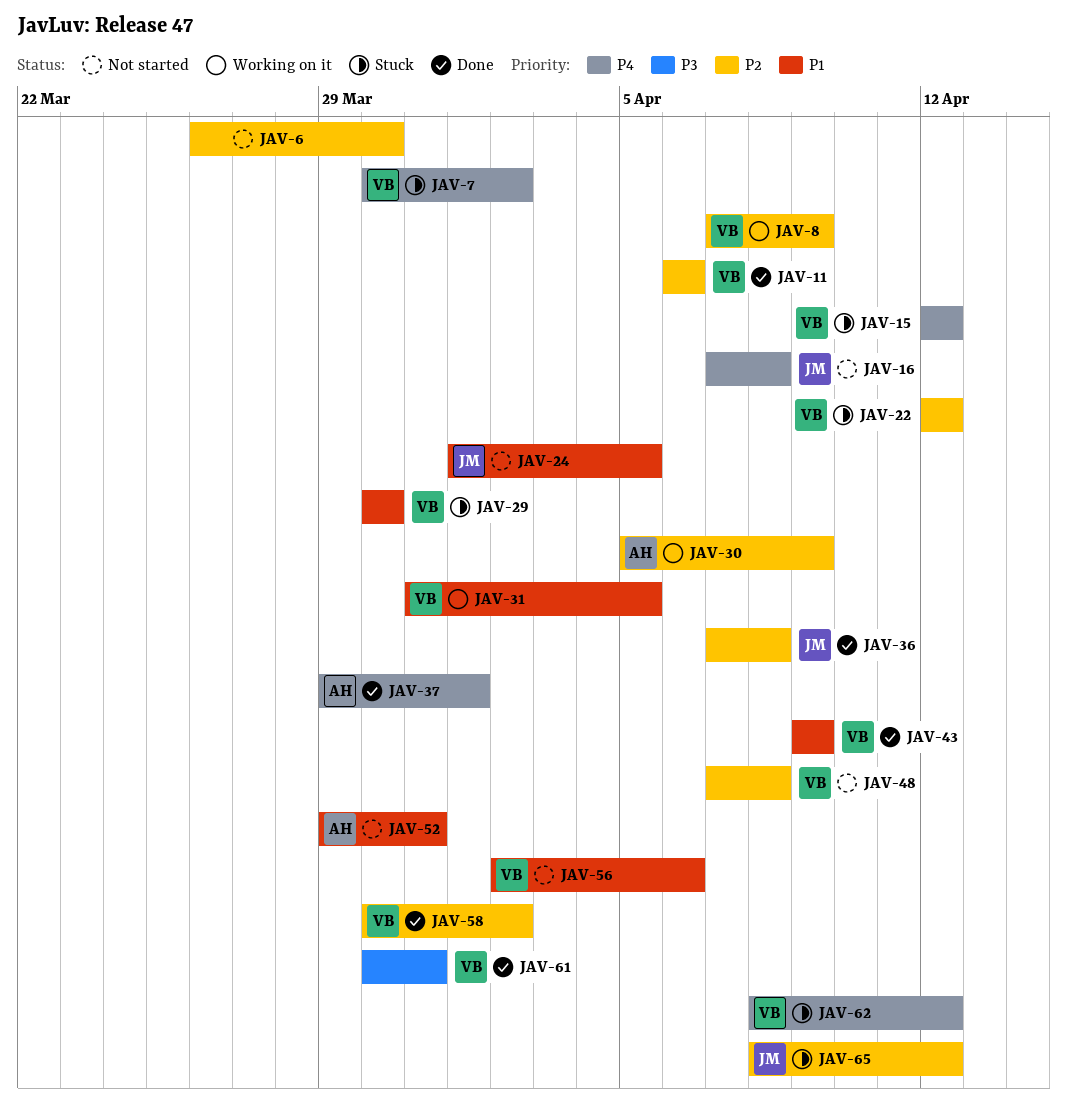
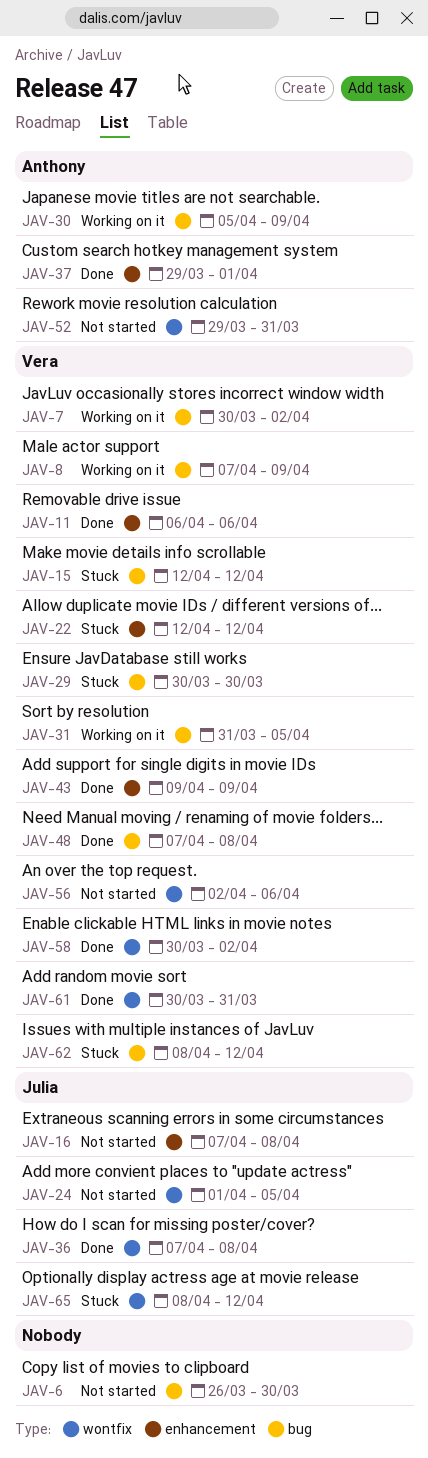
JAV-7, status: Stuck -> Working on it
JAV-48, status: Not started -> Done

